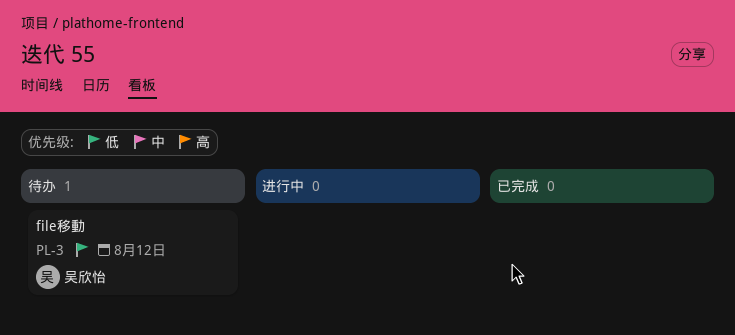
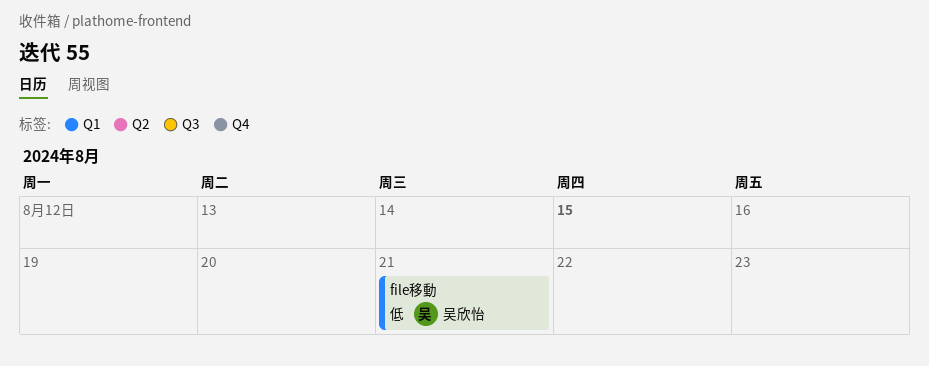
file移動, due: Aug 12 -> Aug 21

